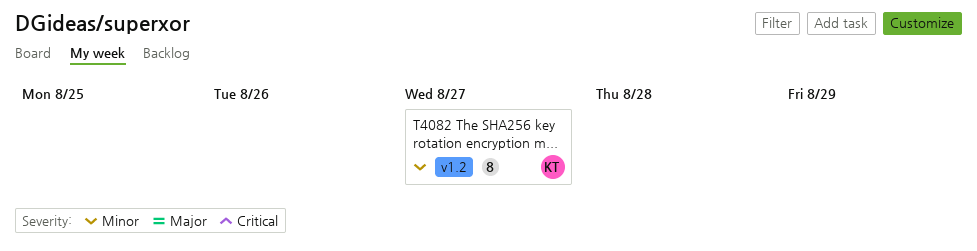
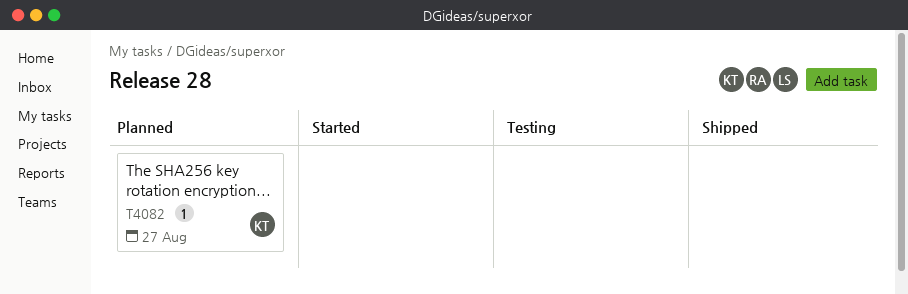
T4082, estimate: 8 -> 1

